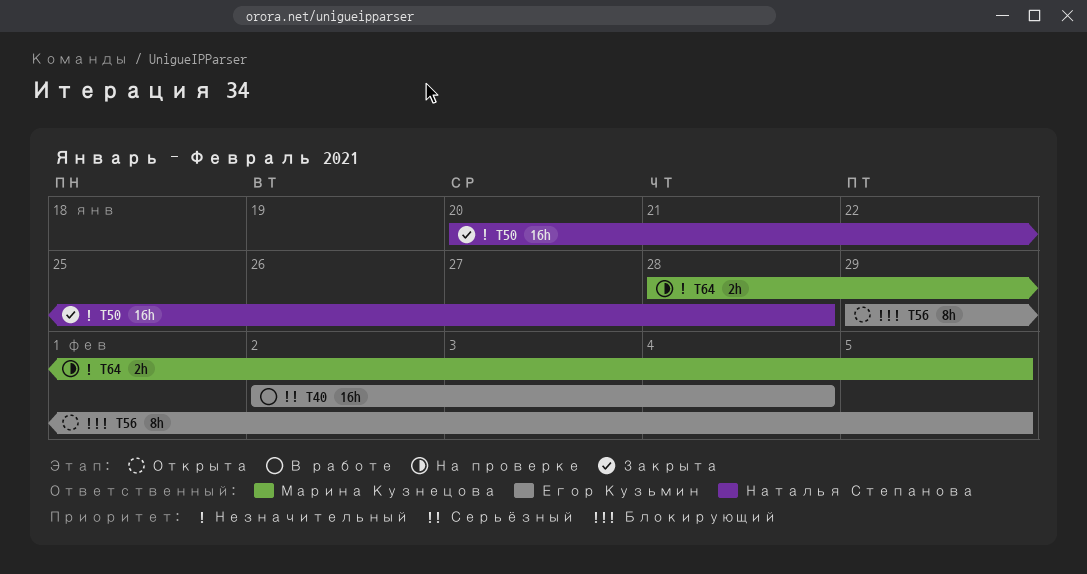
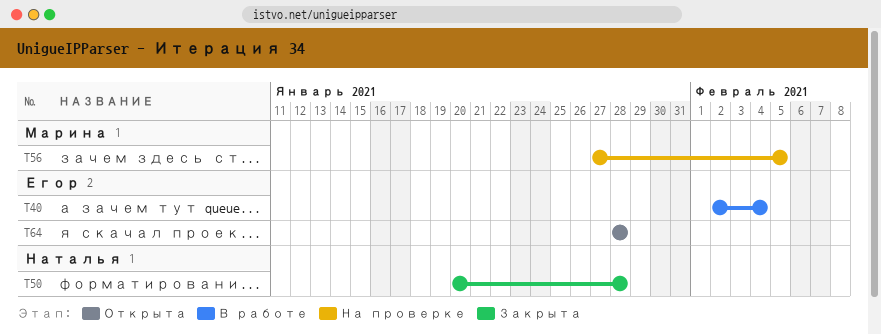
T56, status: Открыта -> На проверке
T56, owner: Егор Кузьмин -> Марина Кузнецова
T56, start: Jan 29 -> Jan 27
T64, status: На проверке -> Открыта
T64, owner: Марина Кузнецова -> Егор Кузьмин
T64, due: Feb 5 -> Jan 28

